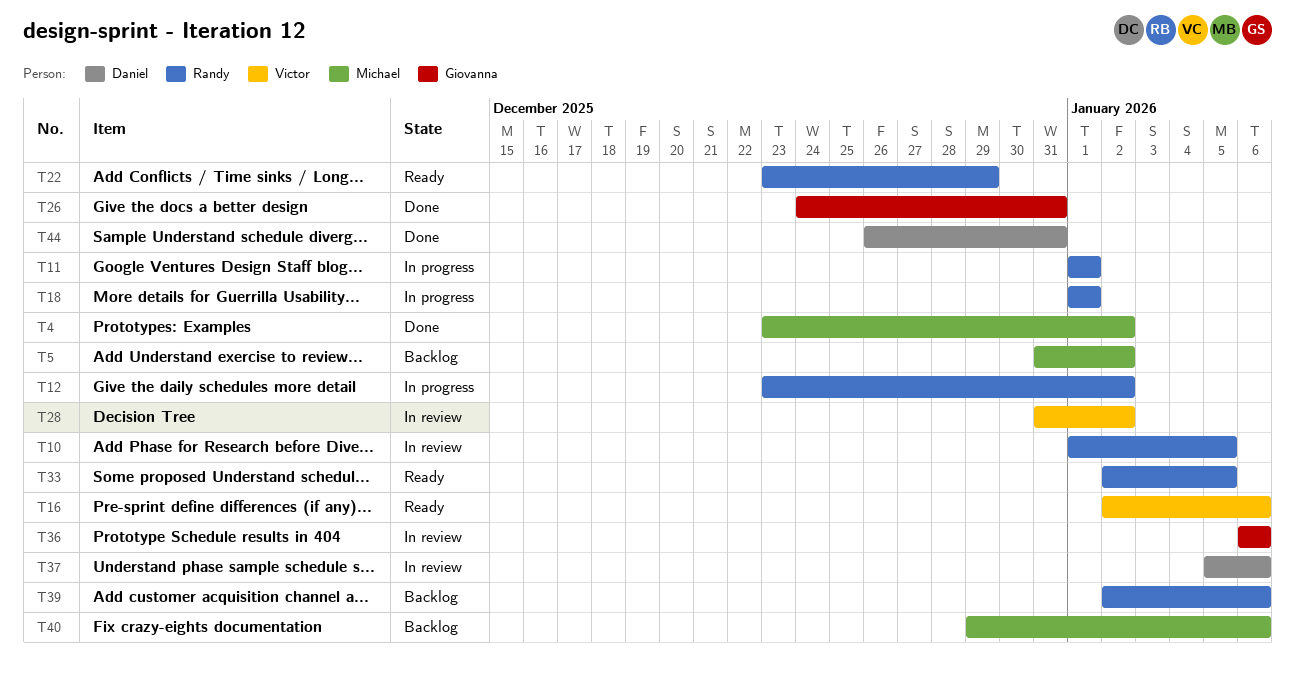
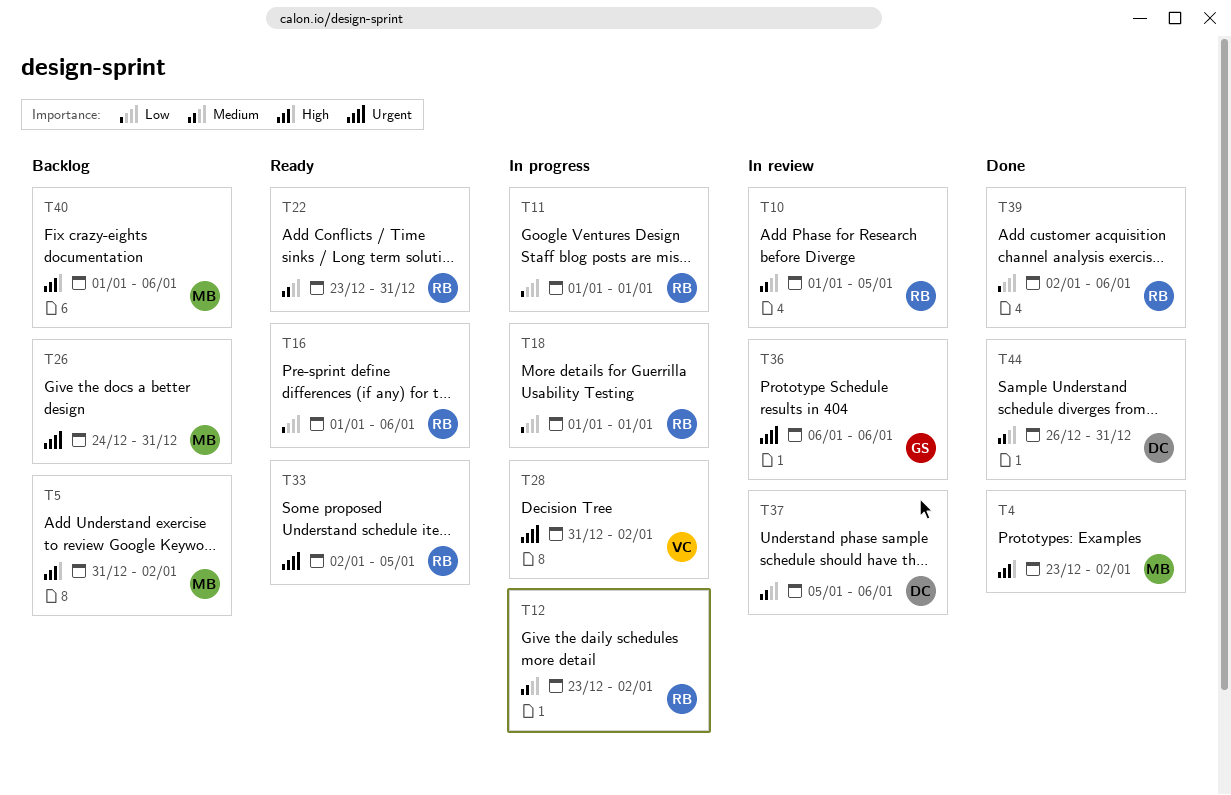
T16, owner: Victor -> Randy
T16, start: Jan 2 -> Jan 1
T22, due: Dec 29 -> Dec 31
T26, status: Done -> Backlog
T26, owner: Giovanna -> Michael
T28, status: In review -> In progress
T39, status: Backlog -> Done
T40, start: Dec 29 -> Jan 1

